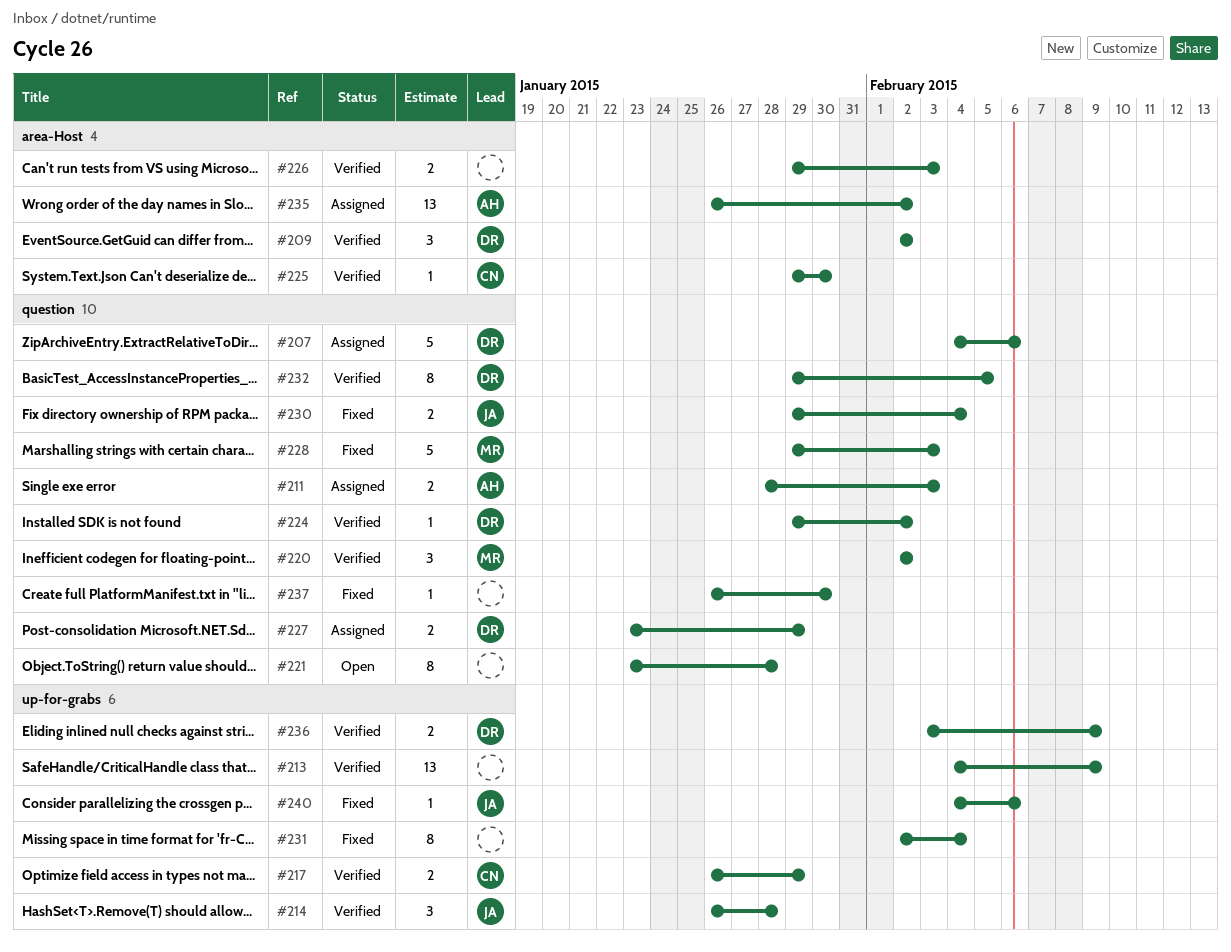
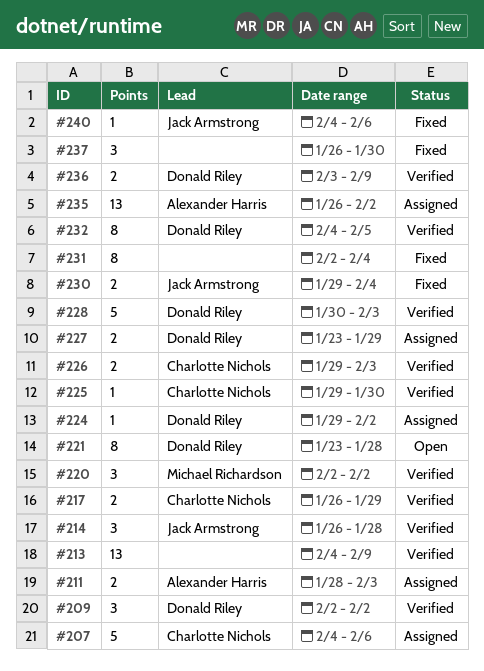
#207, owner: Donald Riley -> Charlotte Nichols
#221, owner: none -> Donald Riley
#224, status: Verified -> Assigned
#226, owner: none -> Charlotte Nichols
#228, status: Fixed -> Verified
#228, owner: Michael Richardson -> Donald Riley
#228, start: Jan 29 -> Jan 30
#232, start: Jan 29 -> Feb 4
#237, estimate: 1 -> 3

